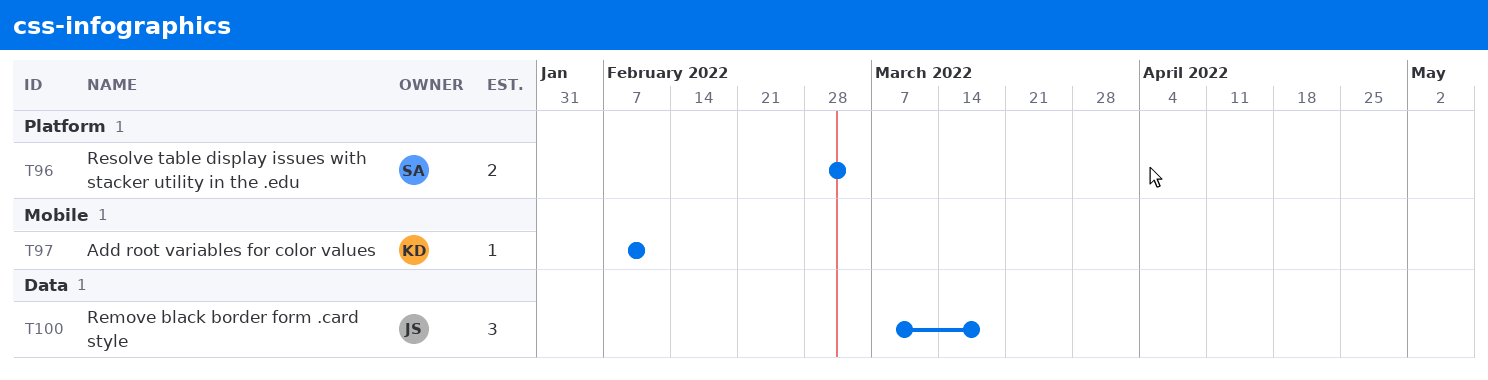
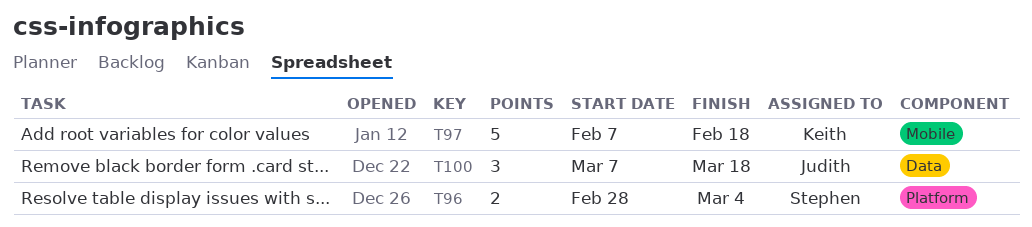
T97, estimate: 1 -> 5
T97, due: Feb 11 -> Feb 18

